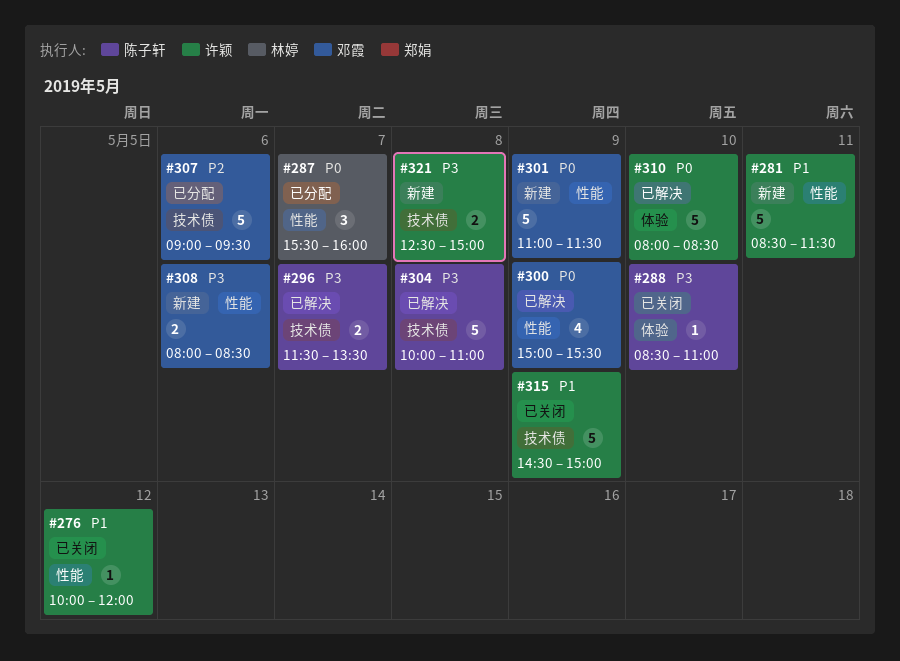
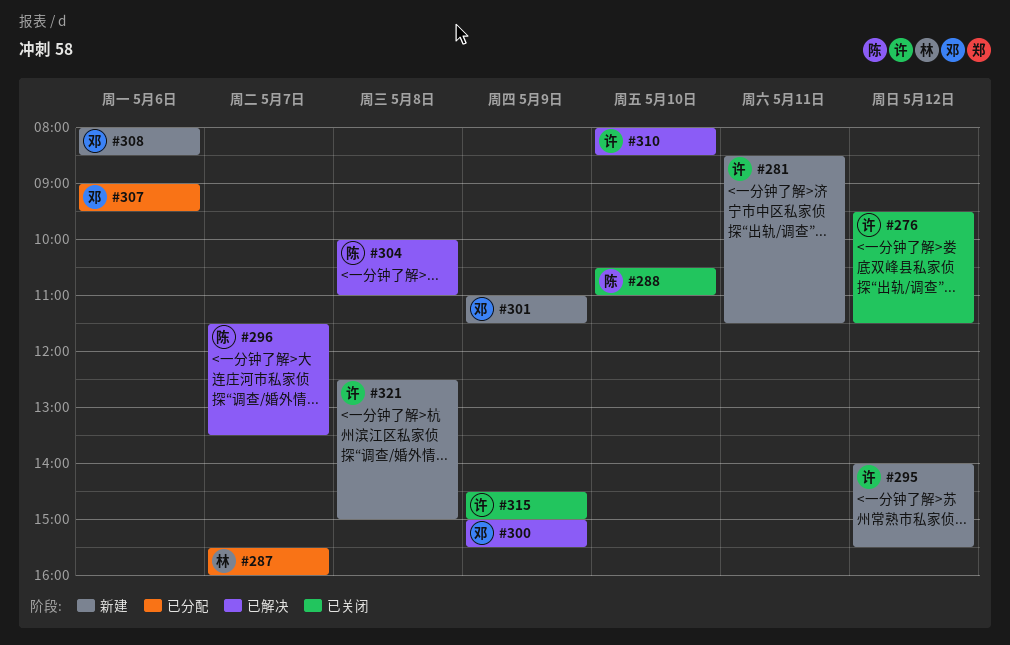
#276, begins: 10:00 -> 09:30
#276, ends: 12:00 -> 11:30
#288, begins: 08:30 -> 10:30
#295: none -> present

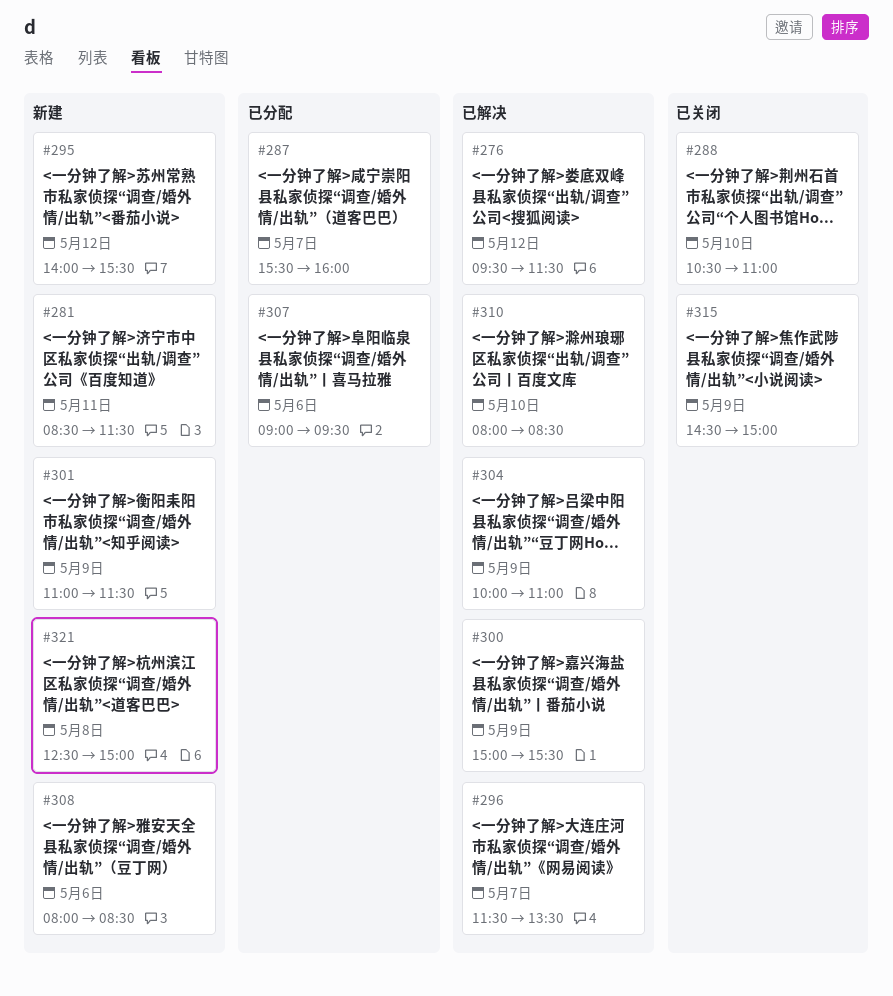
#276, status: 已关闭 -> 已解决
#304, day: May 8 -> May 9

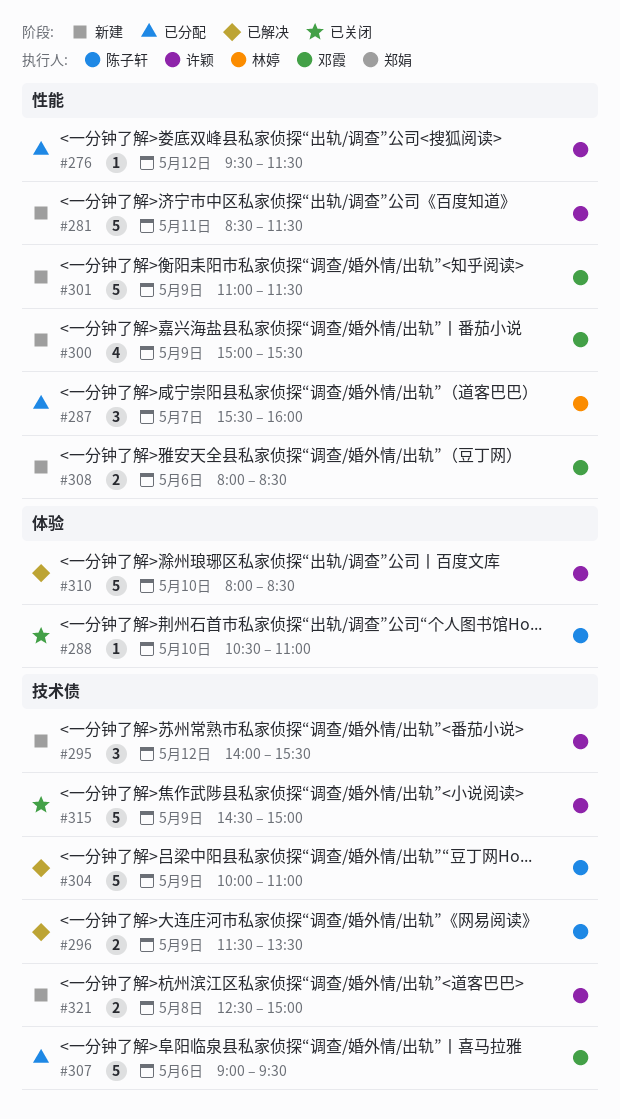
#276, status: 已解决 -> 已分配
#296, day: May 7 -> May 9
#300, status: 已解决 -> 新建

